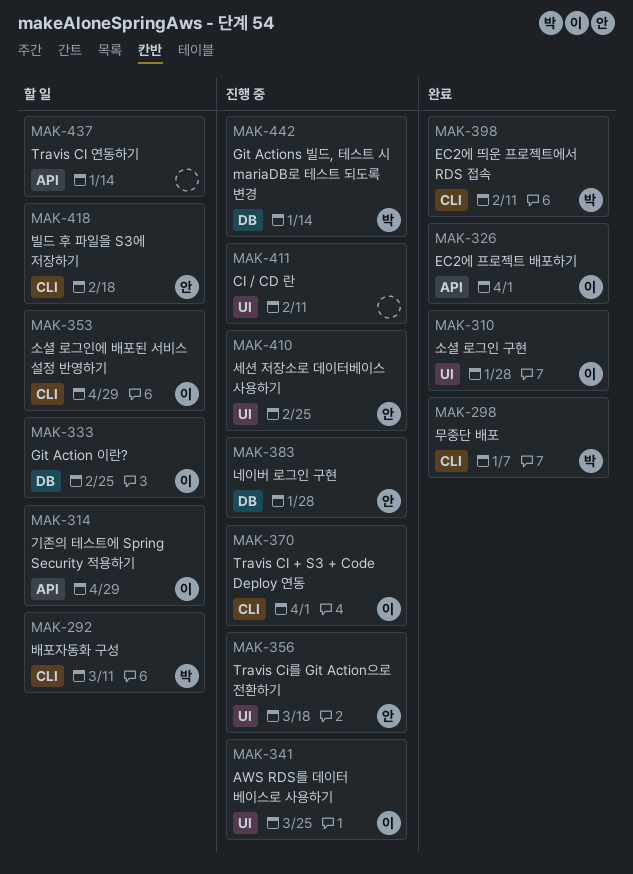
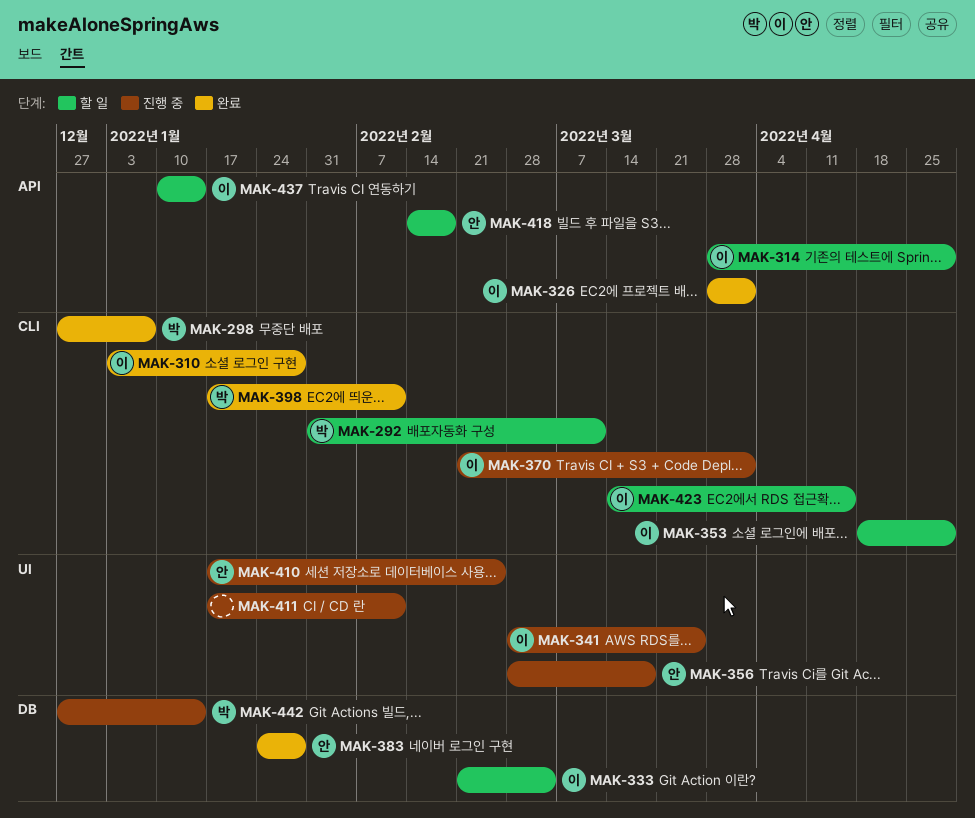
MAK-310, label: UI -> CLI
MAK-333, due: Feb 25 -> Mar 4
MAK-383, status: 진행 중 -> 완료
MAK-418, label: CLI -> API
MAK-423: none -> present
MAK-437, owner: none -> 이

